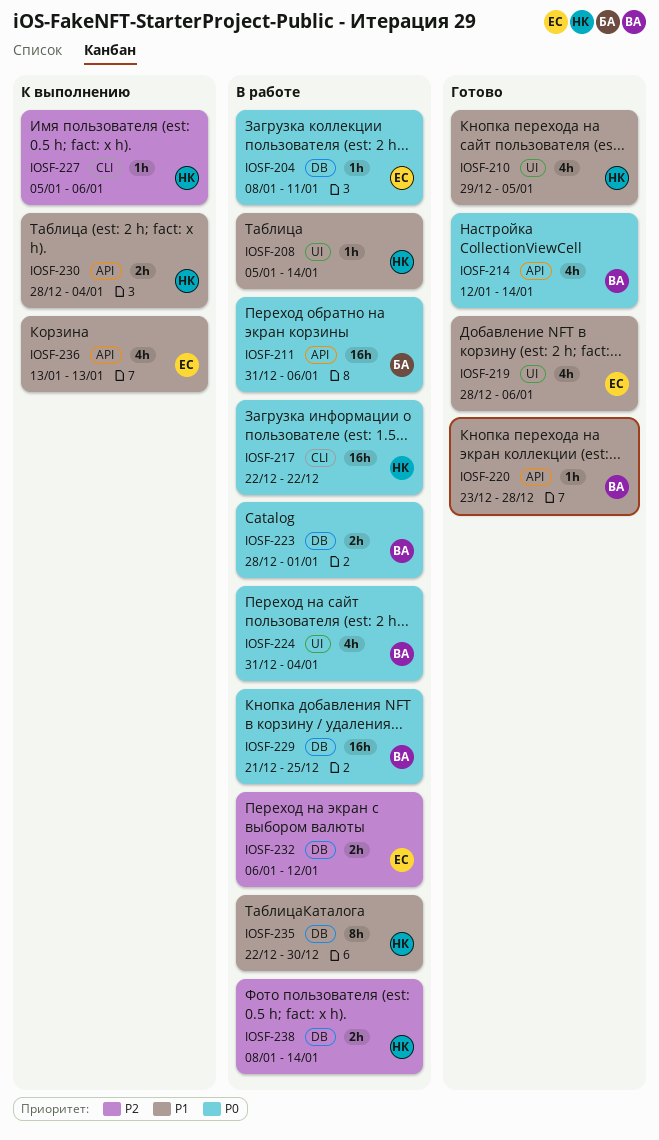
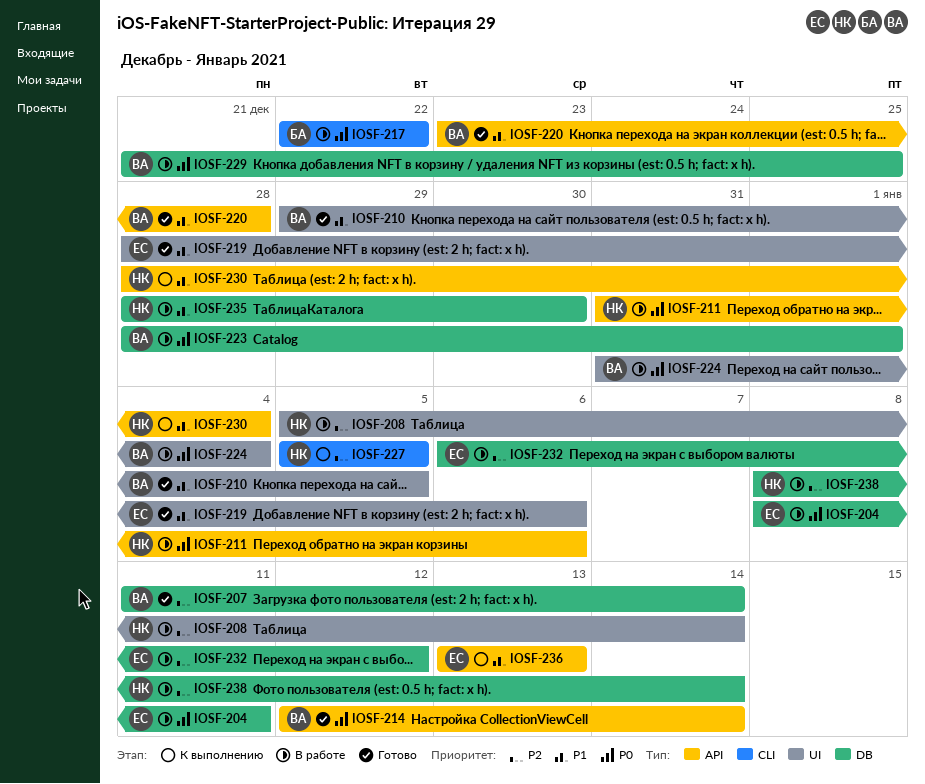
IOSF-207: none -> present
IOSF-208, priority: P1 -> P2
IOSF-210, owner: НК -> ВА
IOSF-211, owner: БА -> НК
IOSF-217, owner: НК -> БА
IOSF-227, due: Jan 6 -> Jan 5
IOSF-235, start: Dec 22 -> Dec 28

